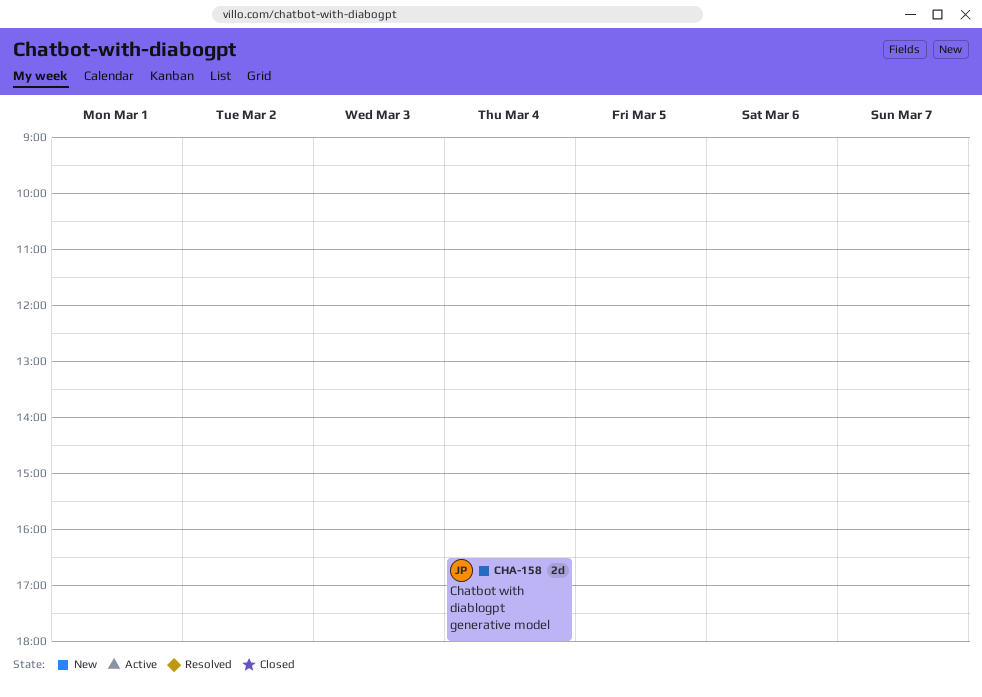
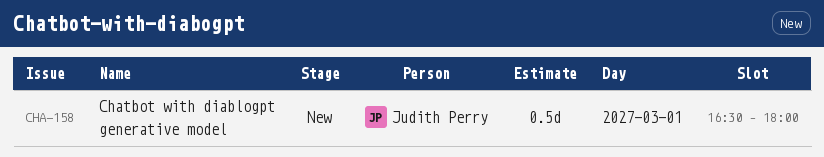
CHA-158, estimate: 2d -> 0.5d
CHA-158, day: Mar 4 -> Mar 1

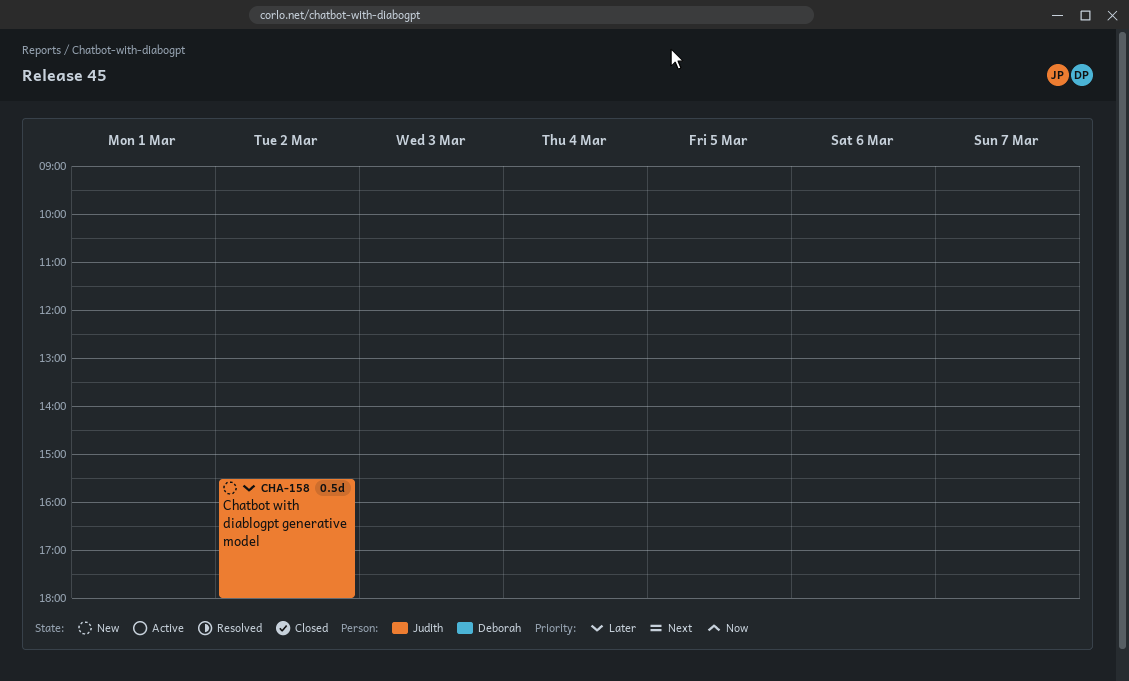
CHA-158, day: Mar 1 -> Mar 2
CHA-158, begins: 16:30 -> 15:30

